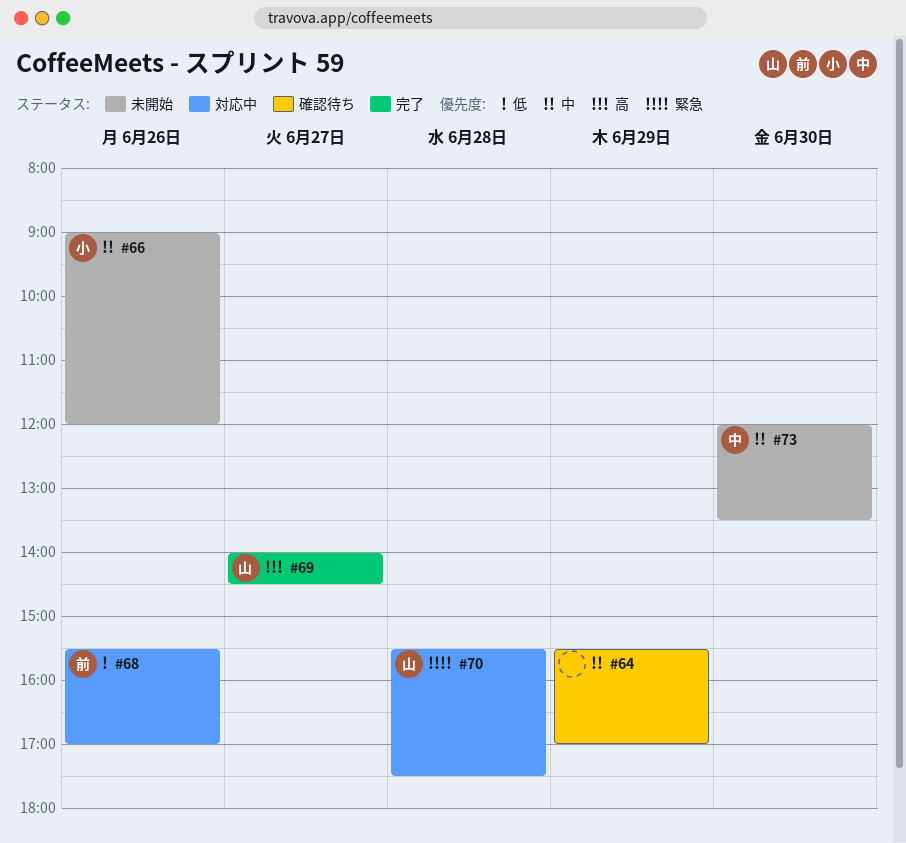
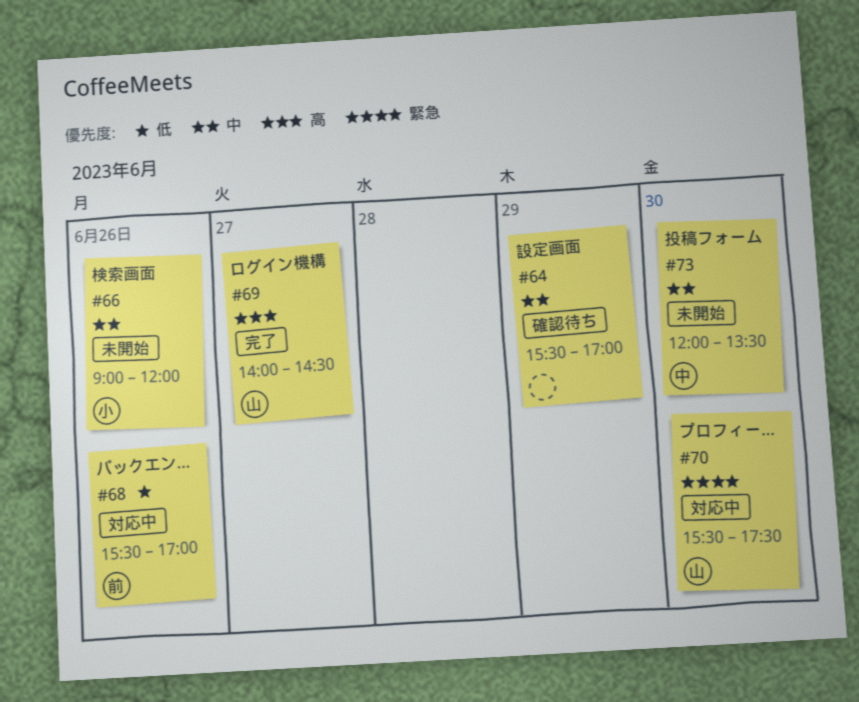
#70, day: Jun 28 -> Jun 30

